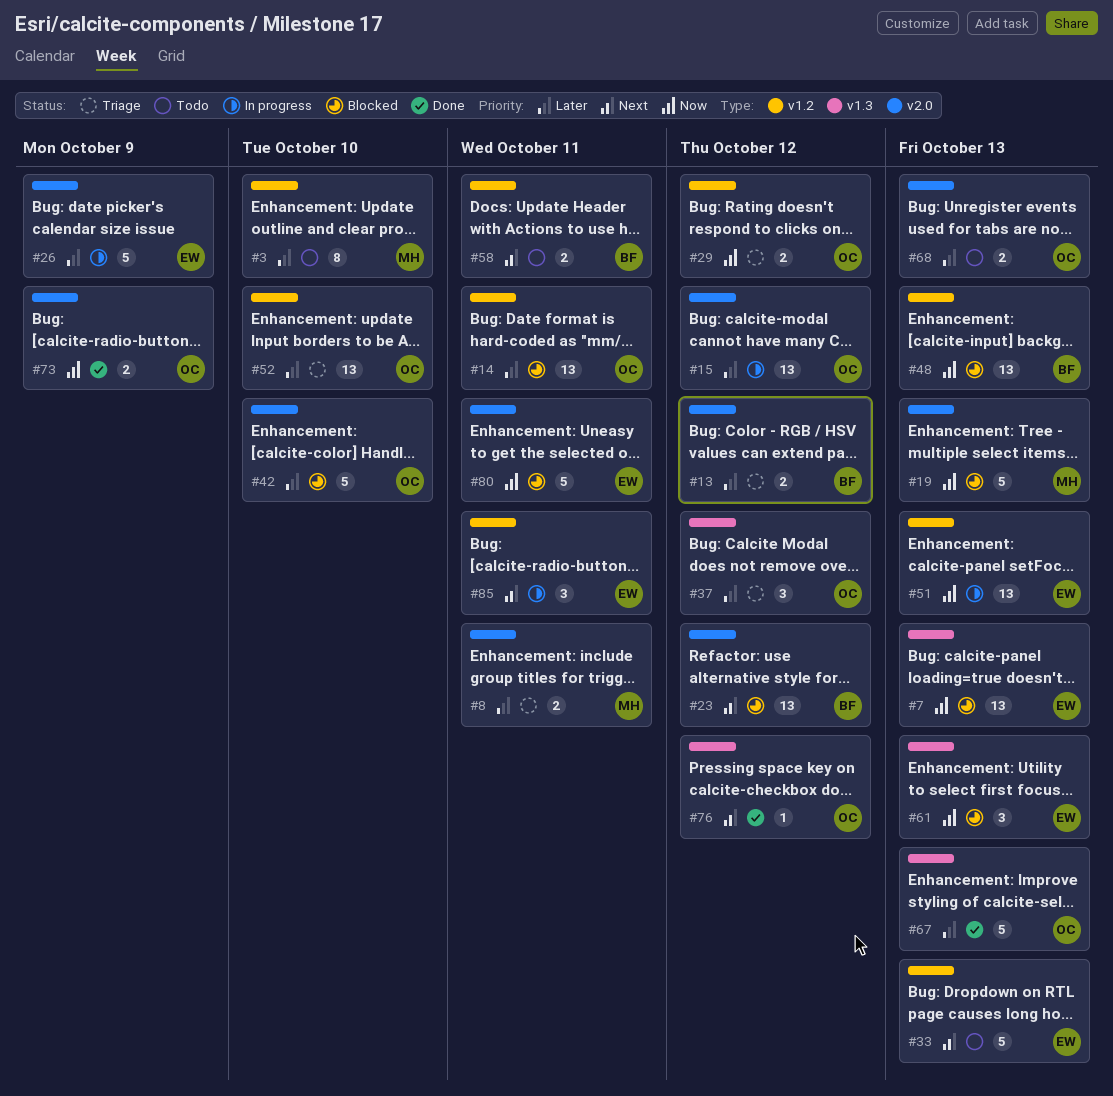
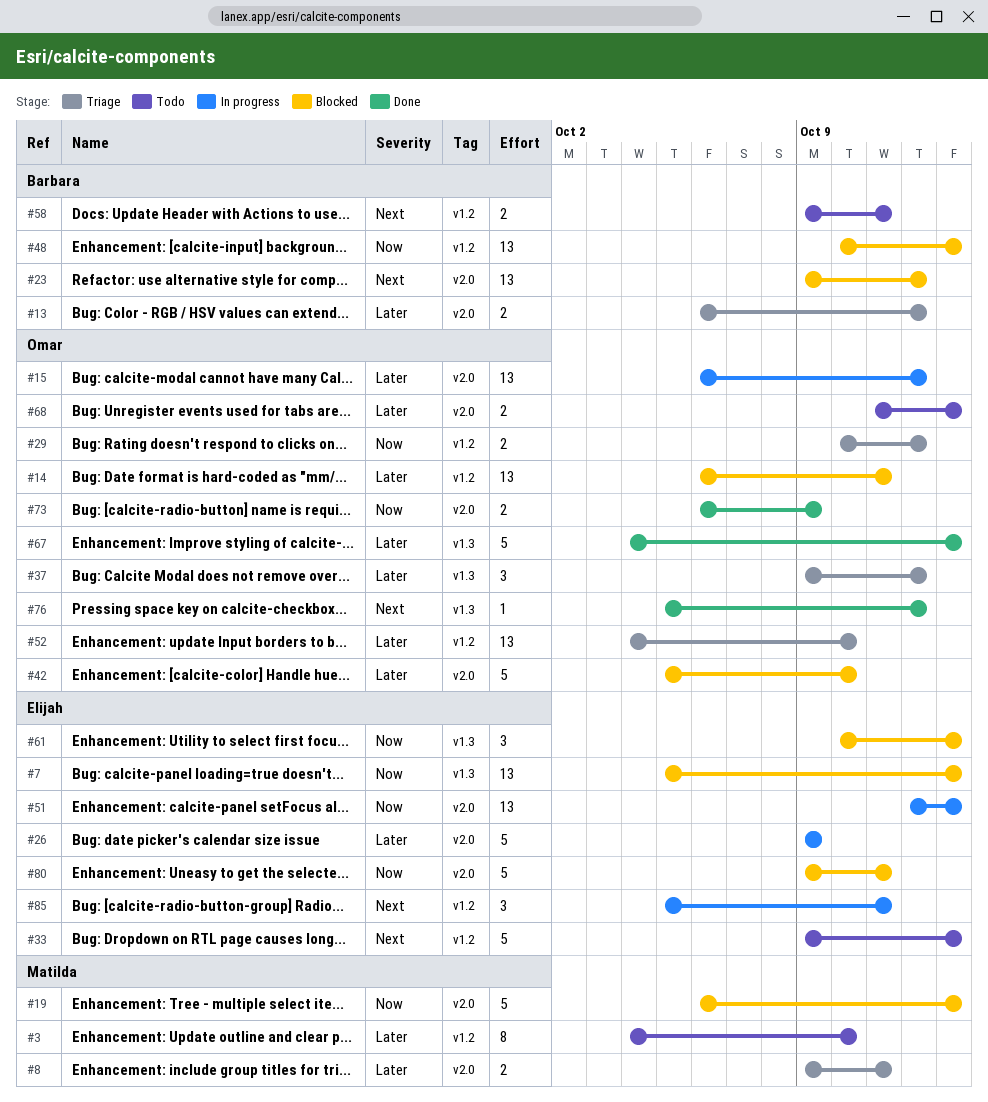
#51, label: v1.2 -> v2.0

